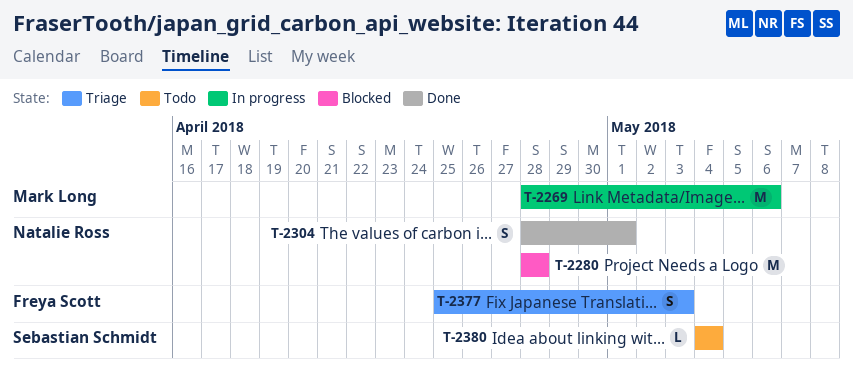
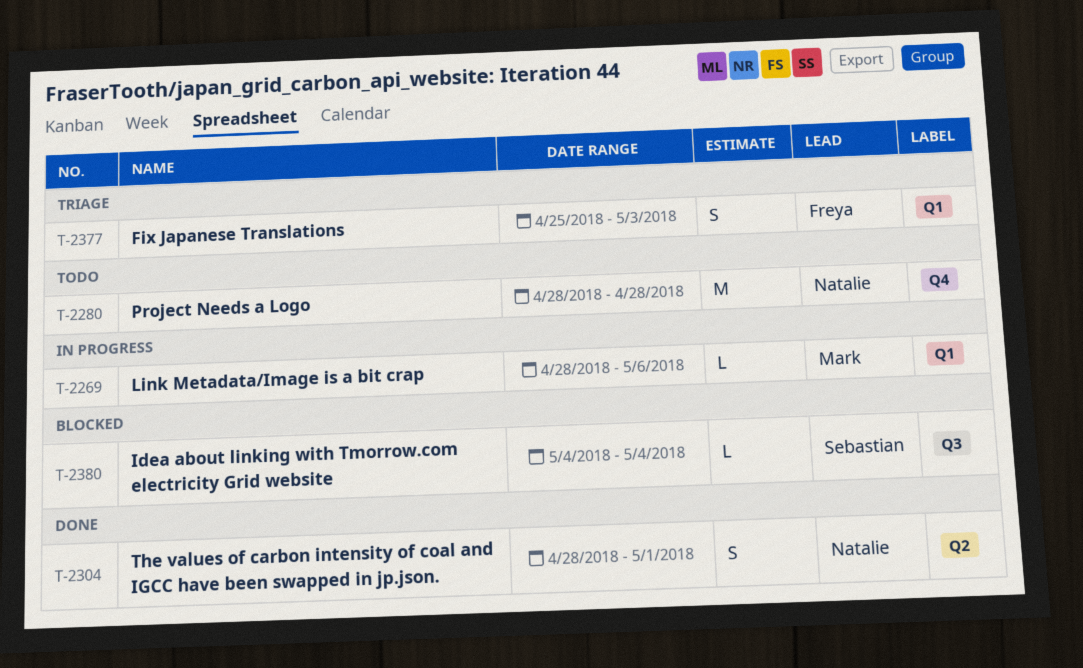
T-2269, estimate: M -> L
T-2280, status: Blocked -> Todo
T-2380, status: Todo -> Blocked

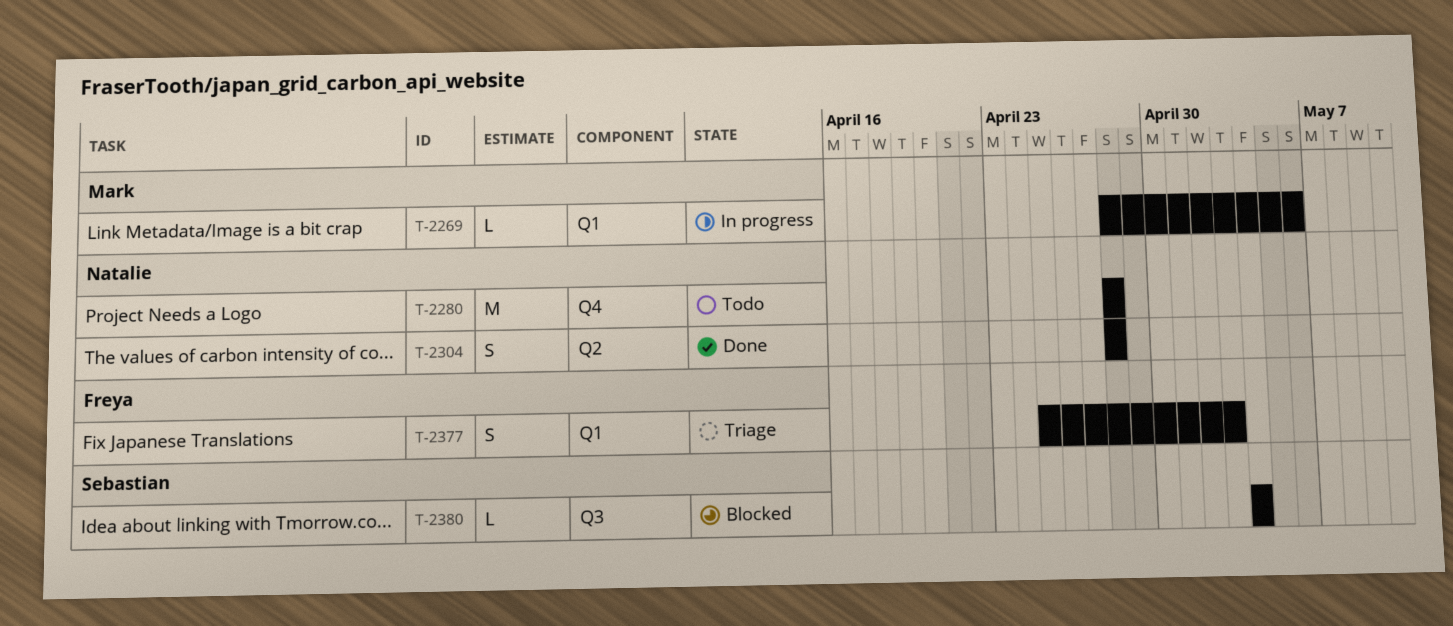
T-2304, due: May 1 -> Apr 28

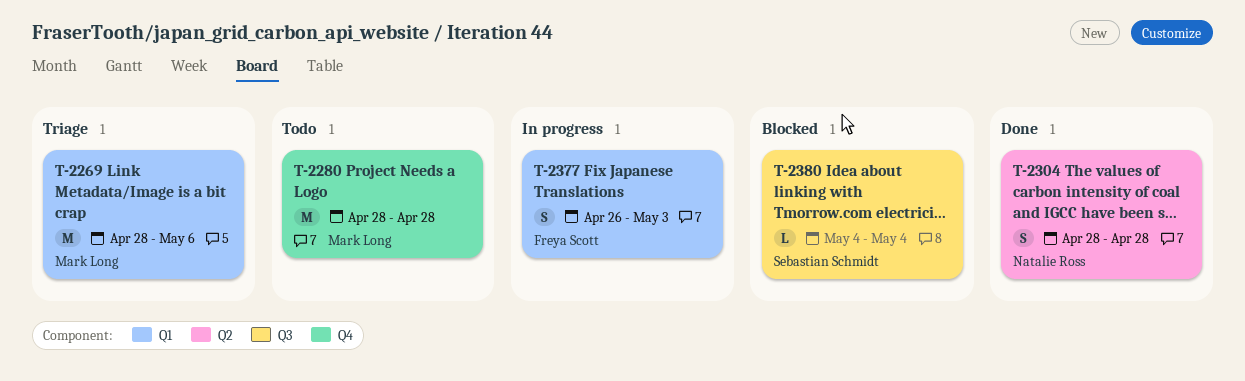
T-2269, status: In progress -> Triage
T-2269, estimate: L -> M
T-2280, owner: Natalie Ross -> Mark Long
T-2377, status: Triage -> In progress
T-2377, start: Apr 25 -> Apr 26

